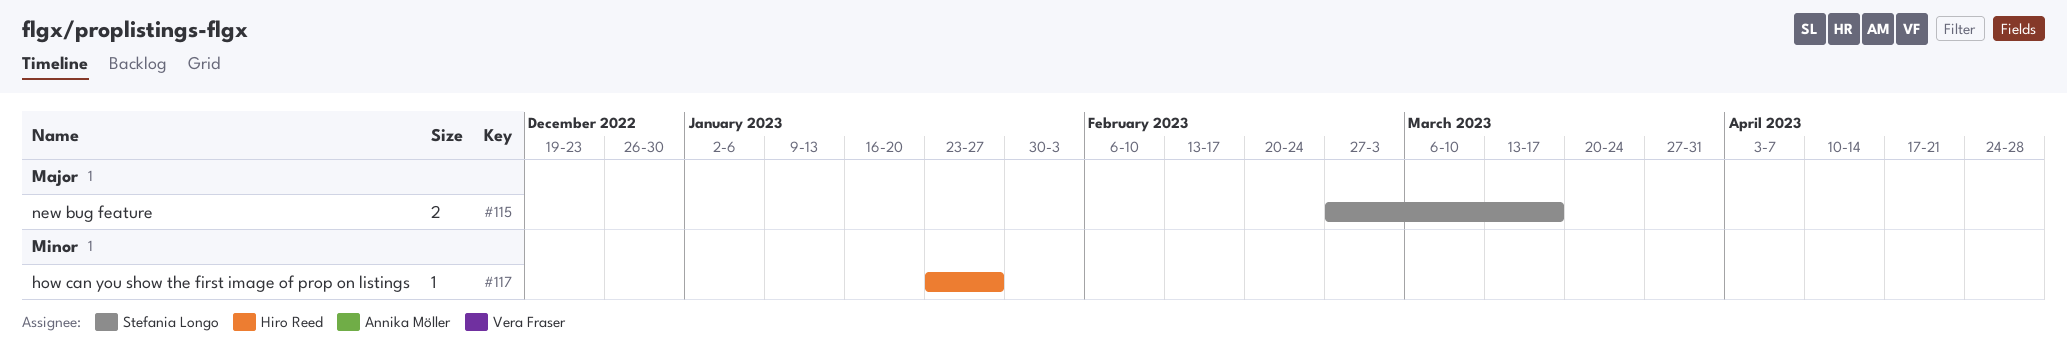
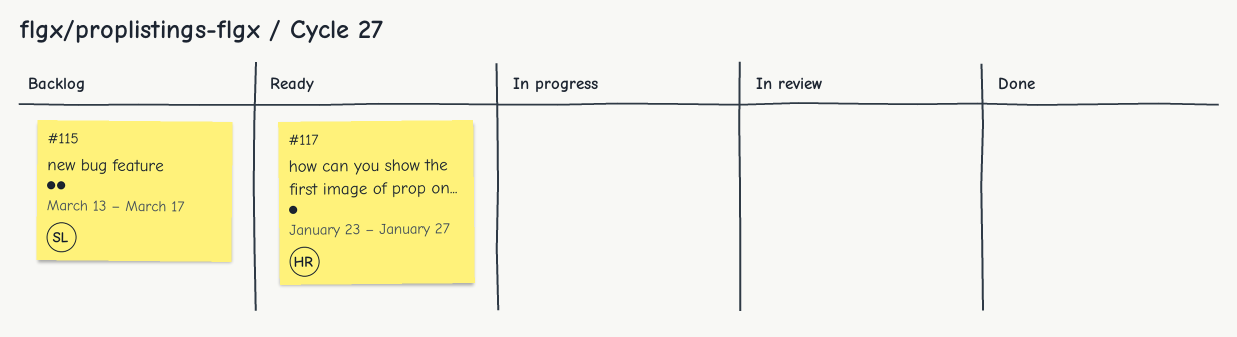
#115, start: Feb 27 -> Mar 13

